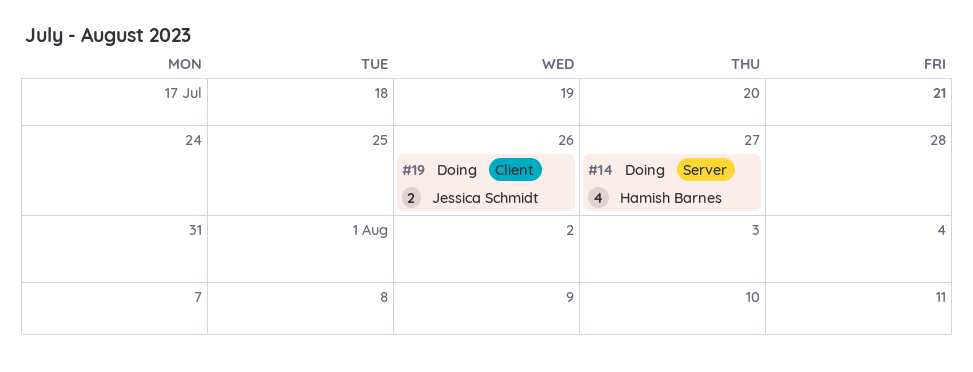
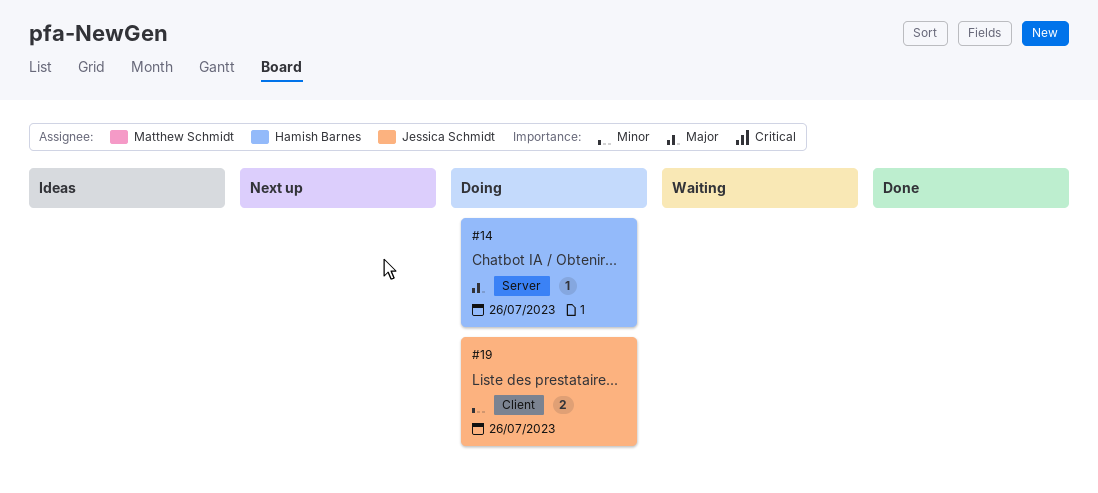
#14, estimate: 4 -> 1
#14, due: Jul 27 -> Jul 26

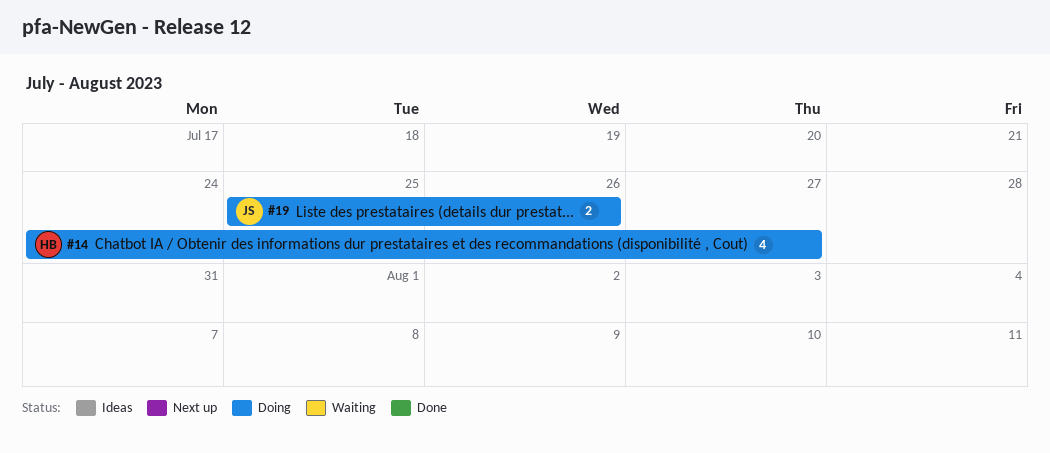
#14, estimate: 1 -> 4
#14, due: Jul 26 -> Jul 27

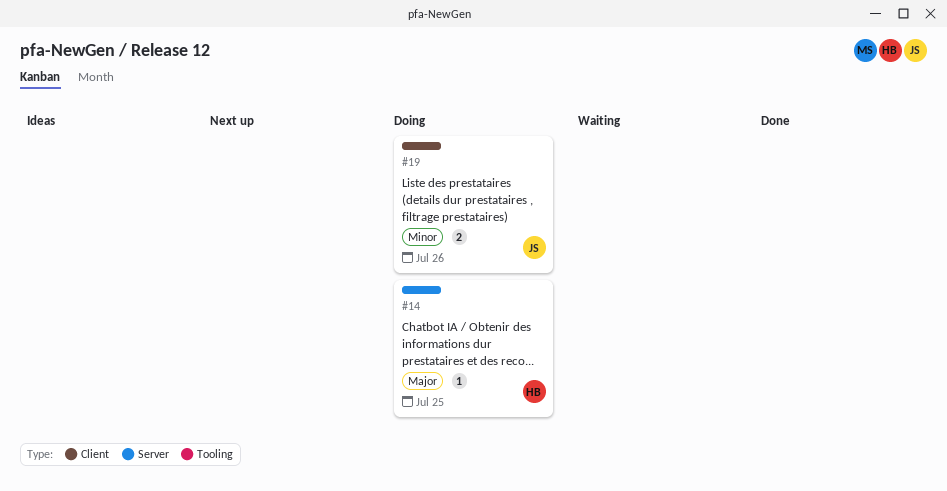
#14, estimate: 4 -> 1
#14, due: Jul 27 -> Jul 25

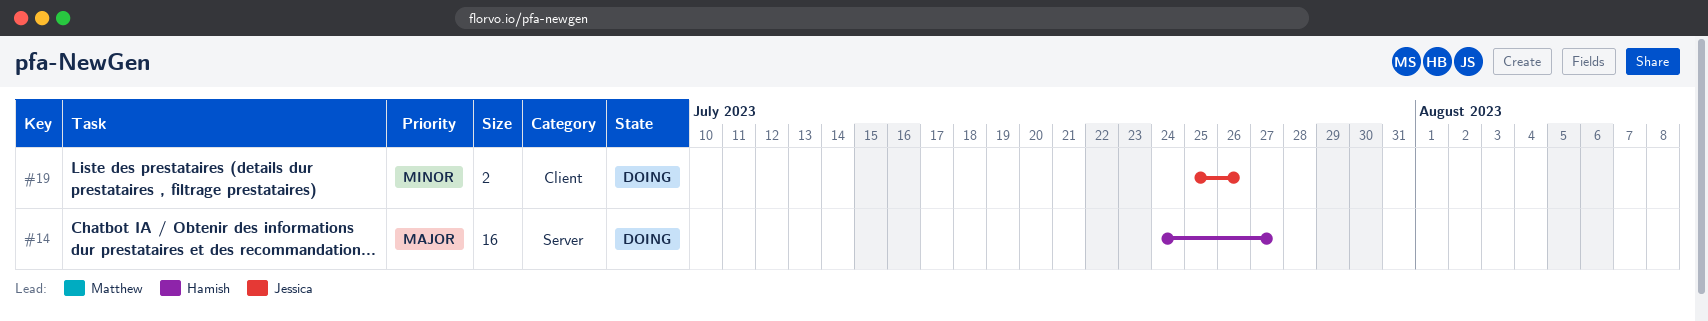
#14, estimate: 1 -> 16
#14, due: Jul 25 -> Jul 27

